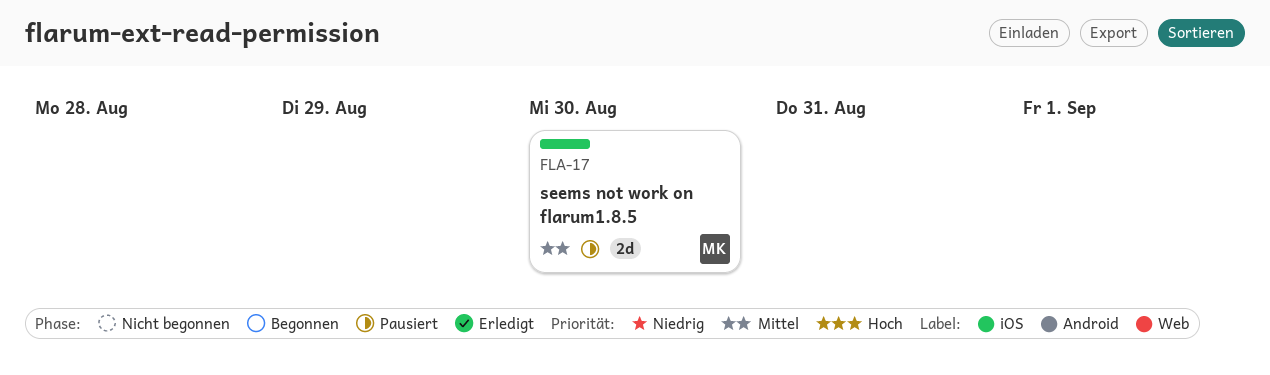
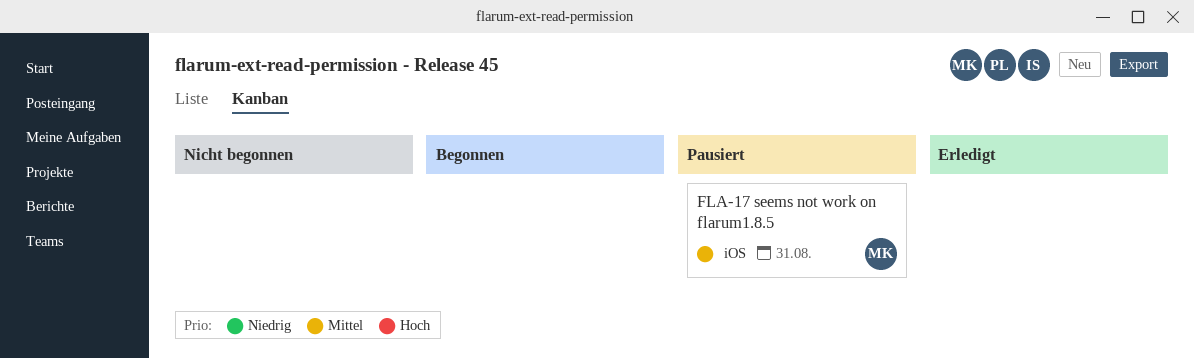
FLA-17, due: Aug 30 -> Aug 31

